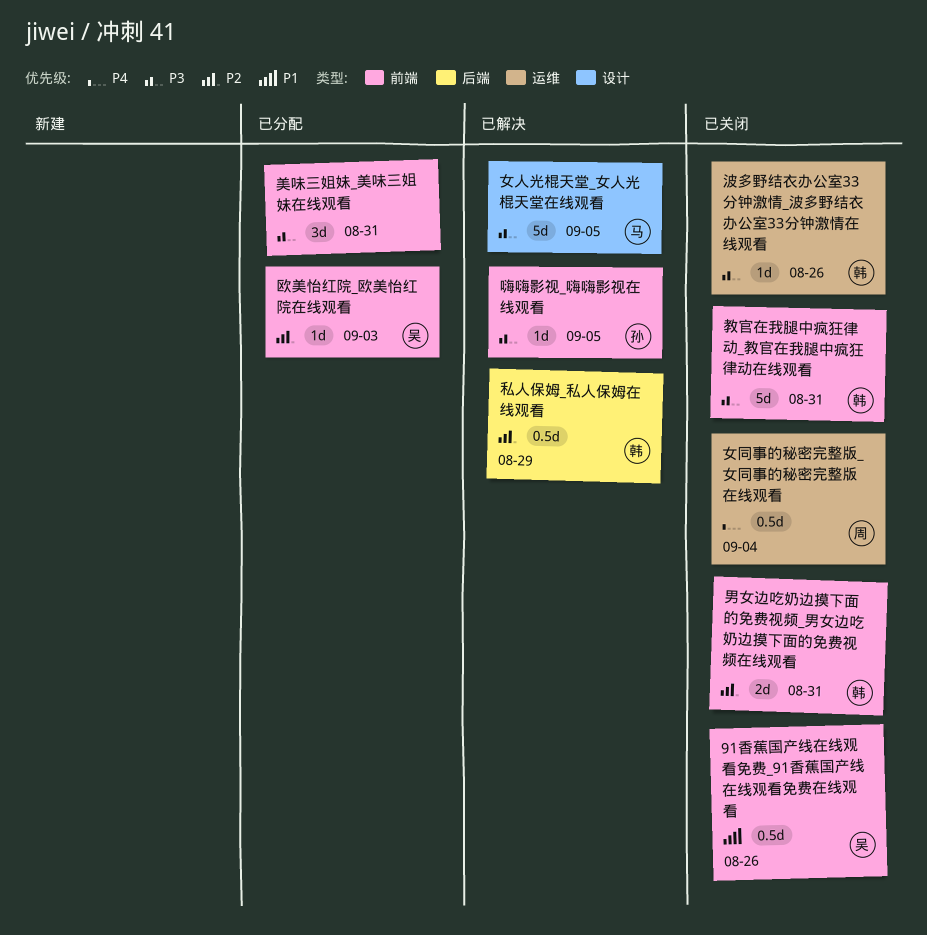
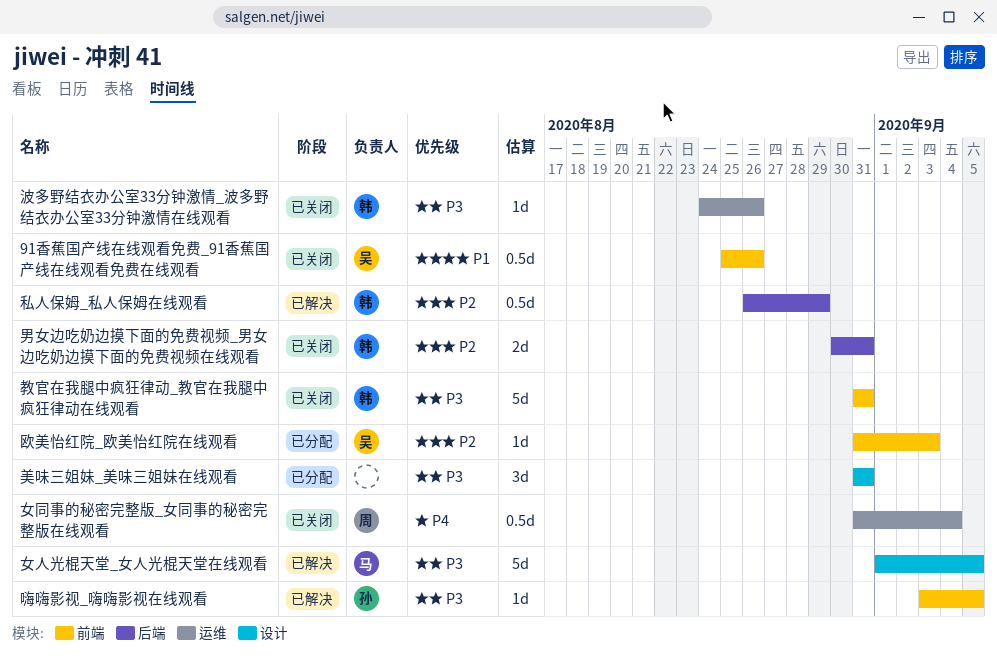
男女边吃奶边摸下面的免费视频_男女边吃奶边摸下面的免费视频在线观看, label: 前端 -> 后端
美味三姐妹_美味三姐妹在线观看, label: 前端 -> 设计

